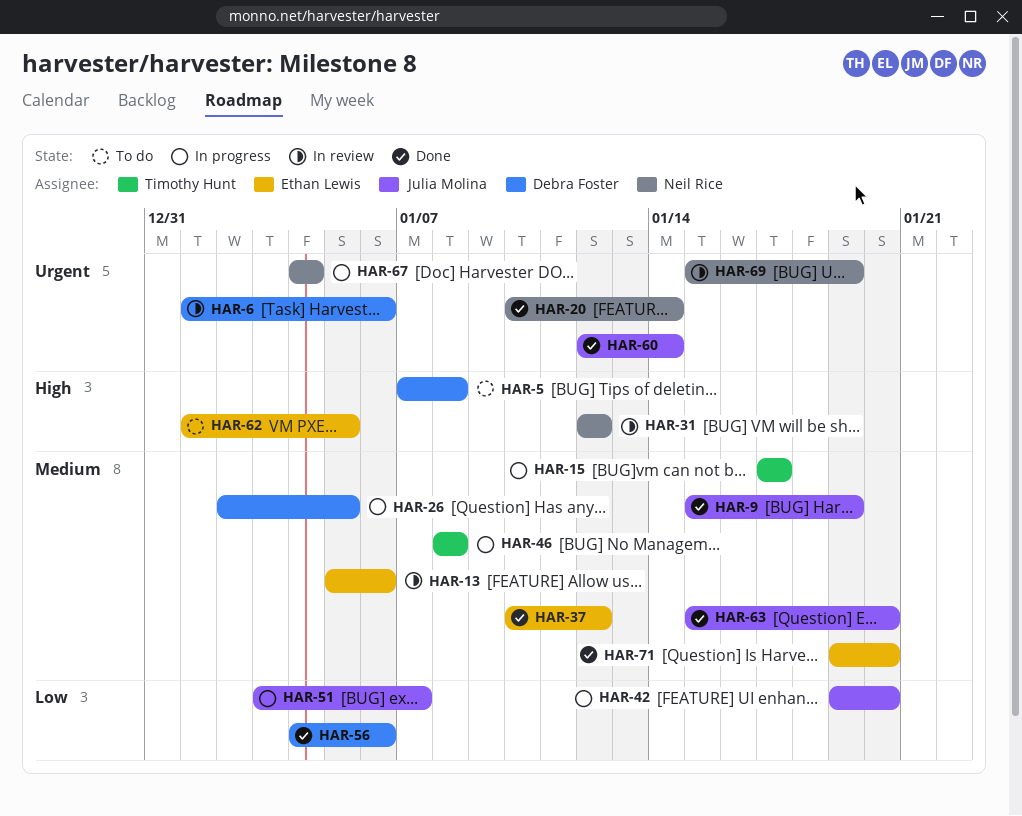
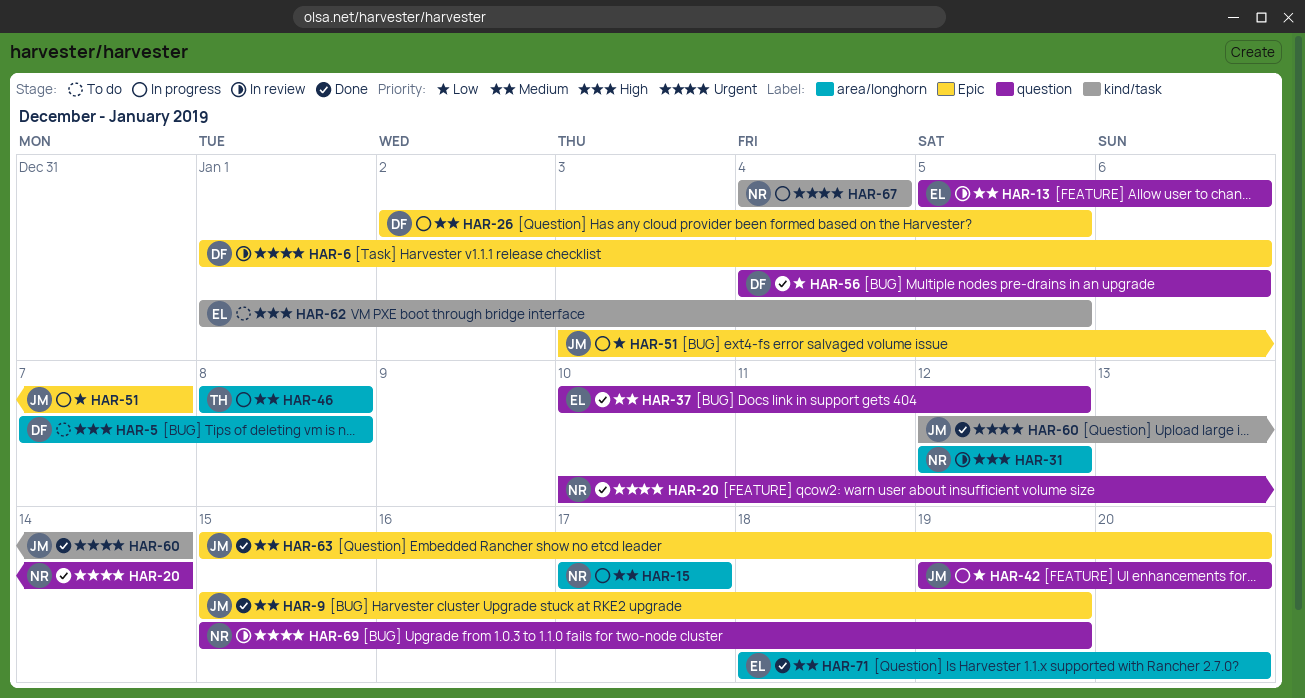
HAR-15, owner: Timothy Hunt -> Neil Rice
HAR-71, start: Jan 19 -> Jan 18

